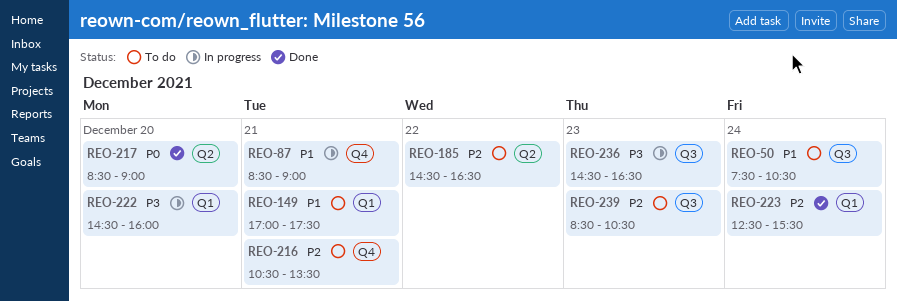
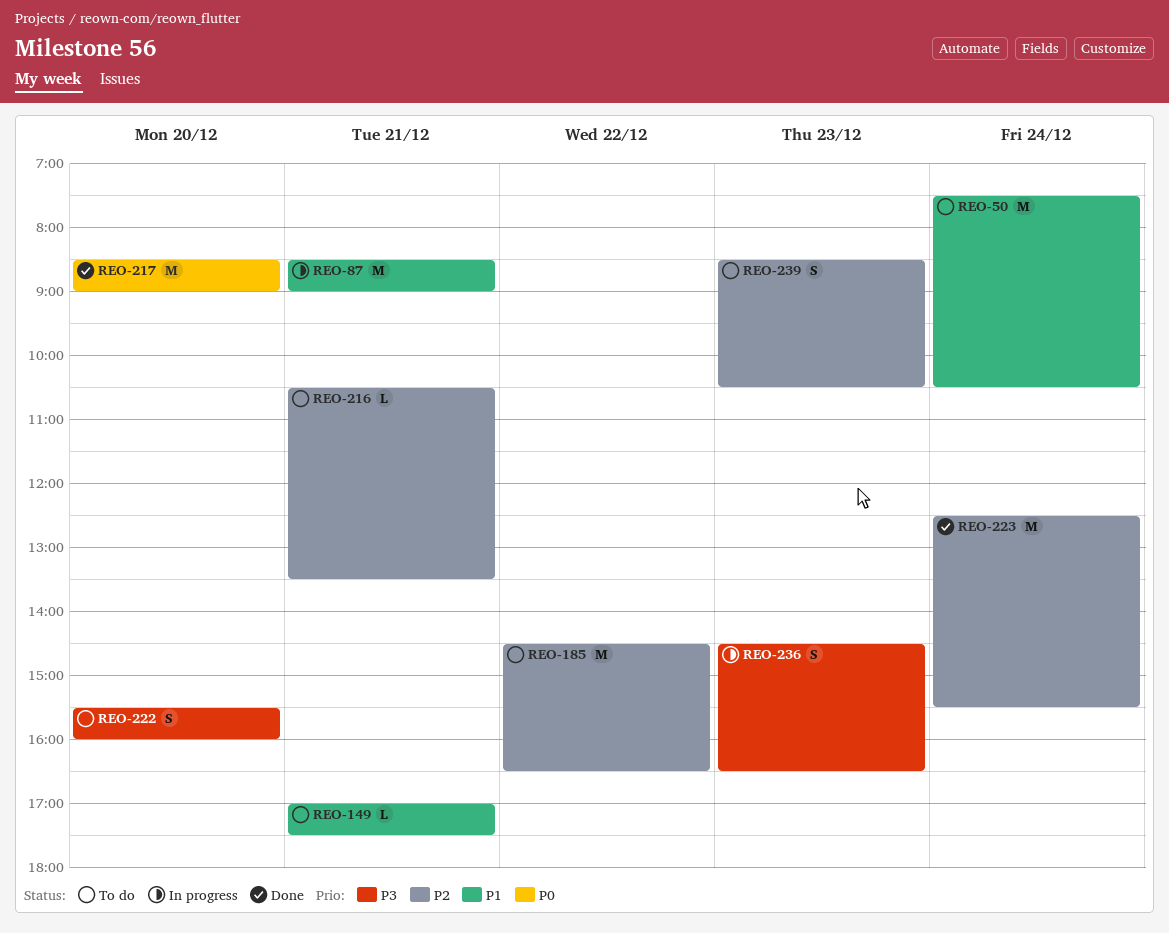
REO-222, status: In progress -> To do
REO-222, begins: 14:30 -> 15:30

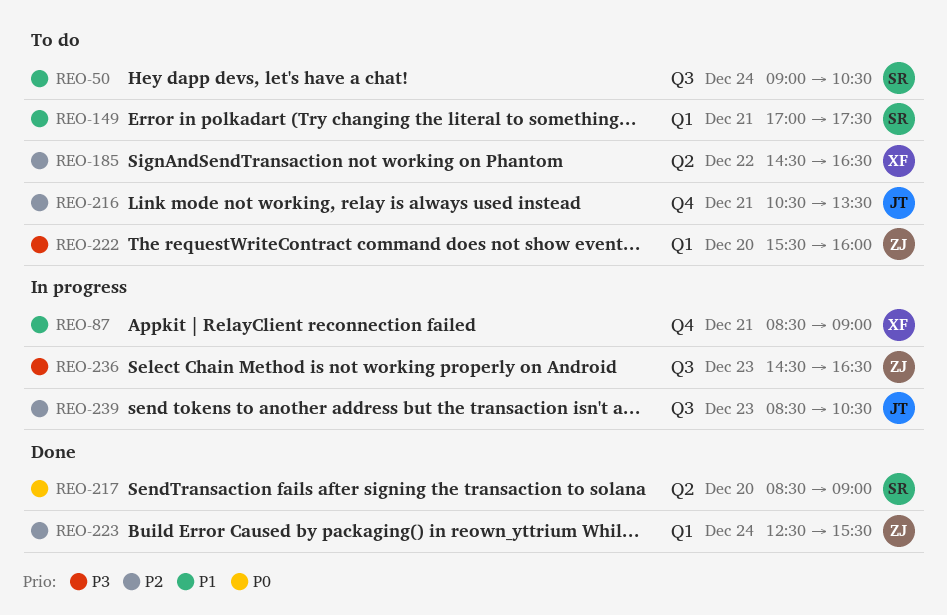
REO-50, begins: 07:30 -> 09:00
REO-239, status: To do -> In progress

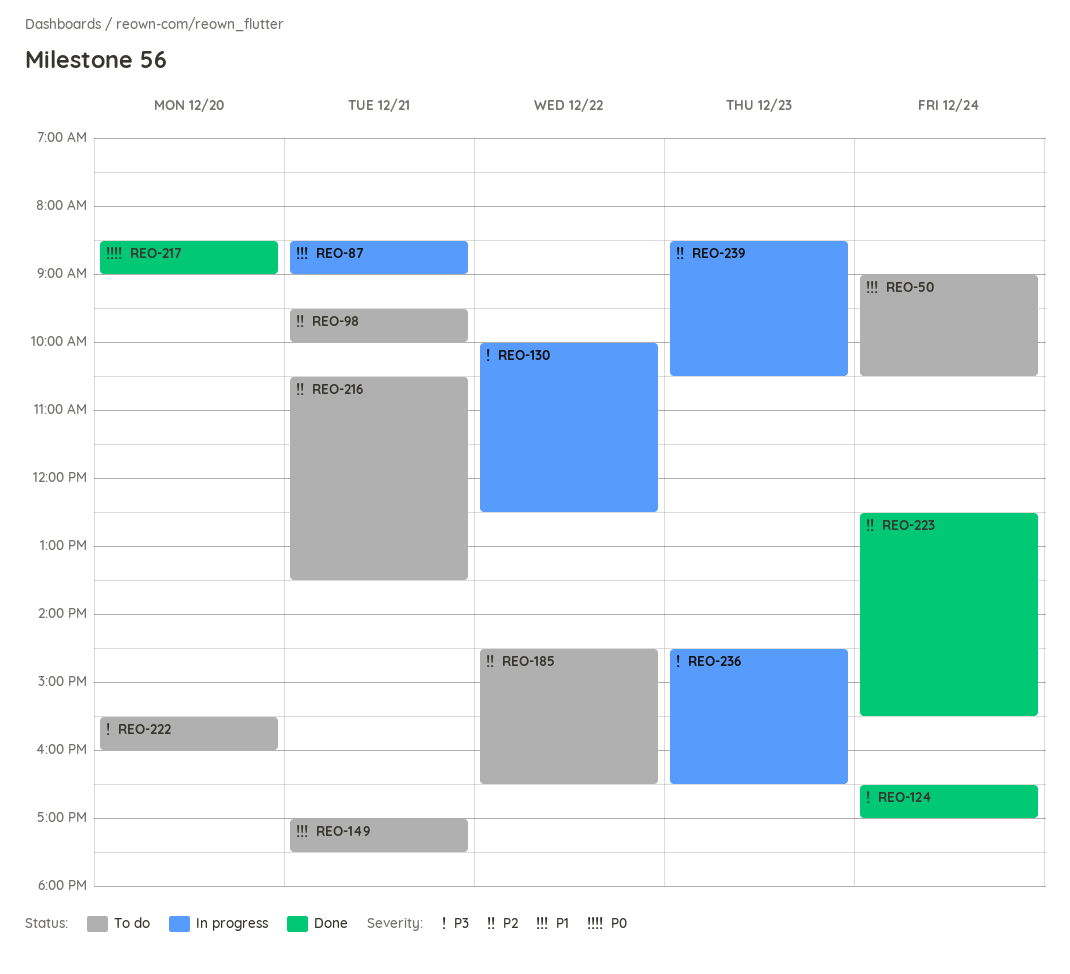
REO-98: none -> present
REO-124: none -> present
REO-130: none -> present

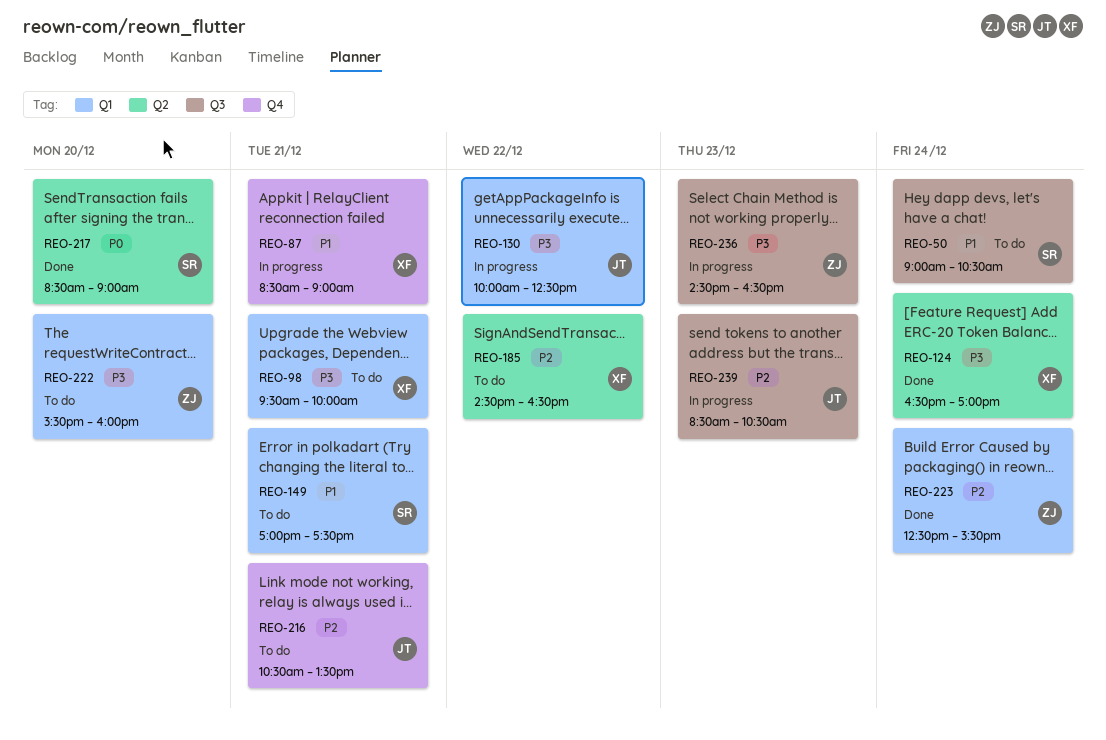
REO-98, priority: P2 -> P3

